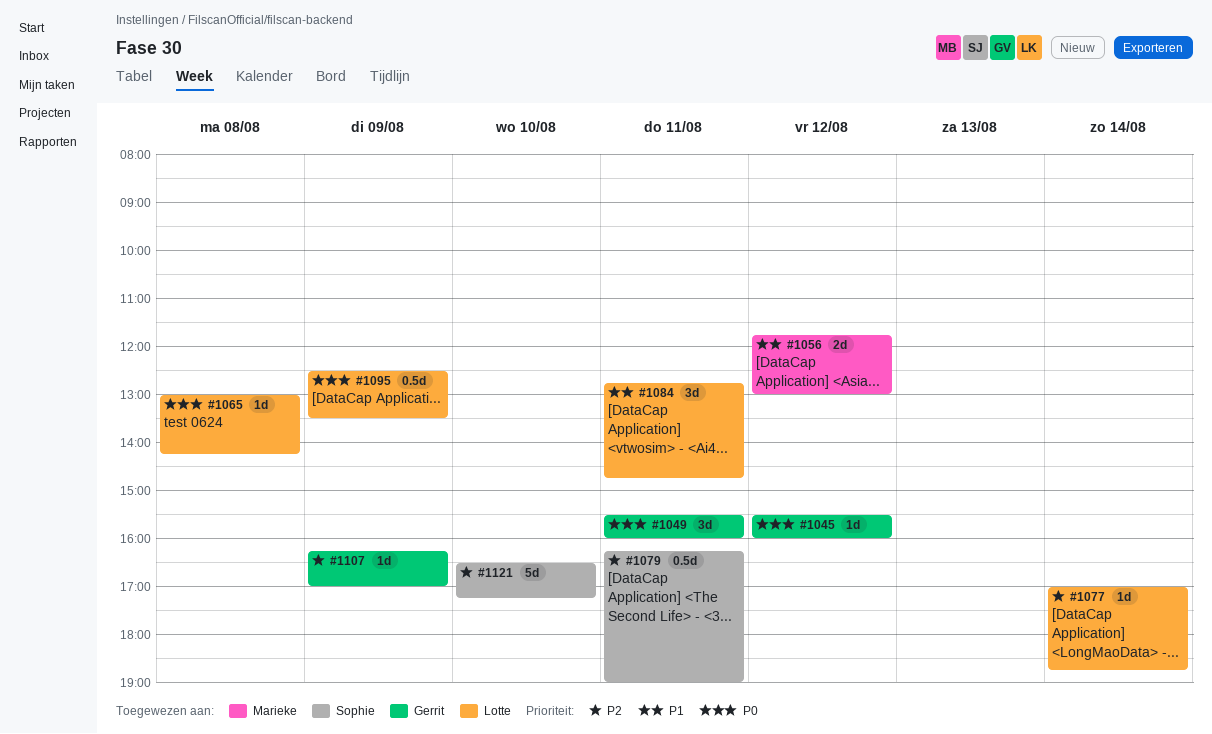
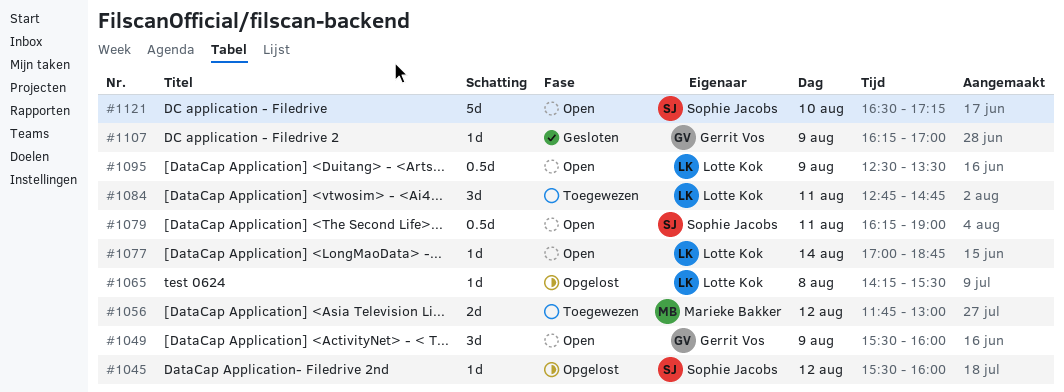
#1045, owner: Gerrit Vos -> Sophie Jacobs
#1049, day: Aug 11 -> Aug 9
#1065, begins: 13:00 -> 14:15
#1065, ends: 14:15 -> 15:30

